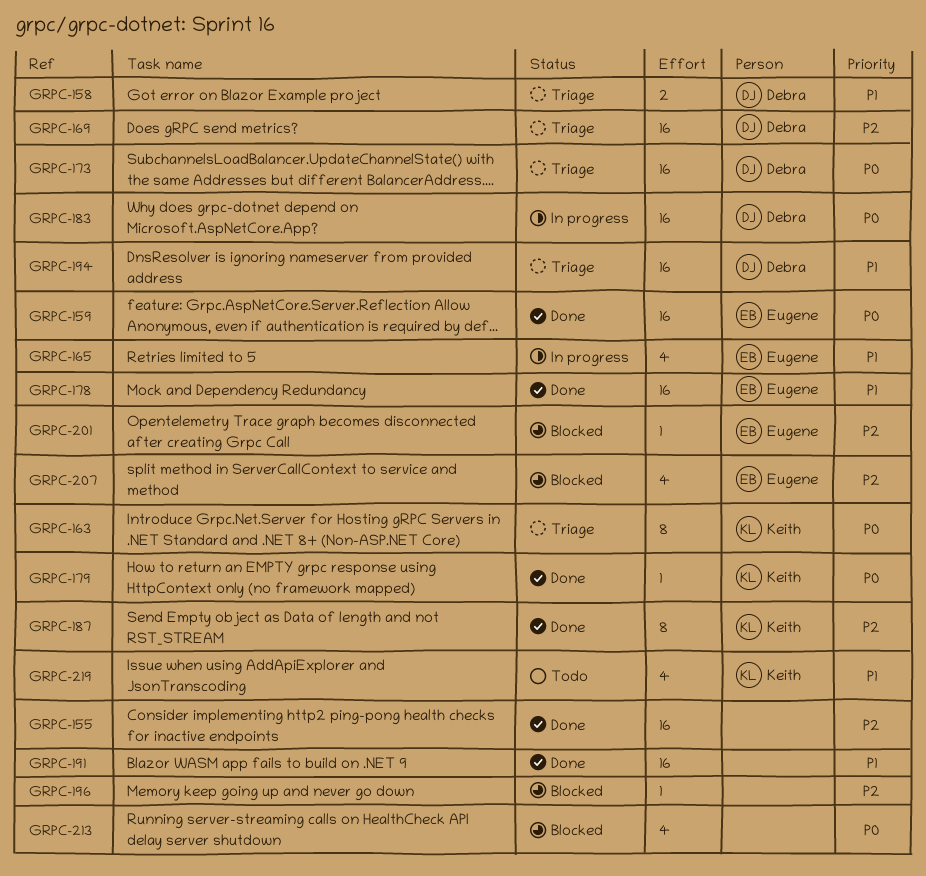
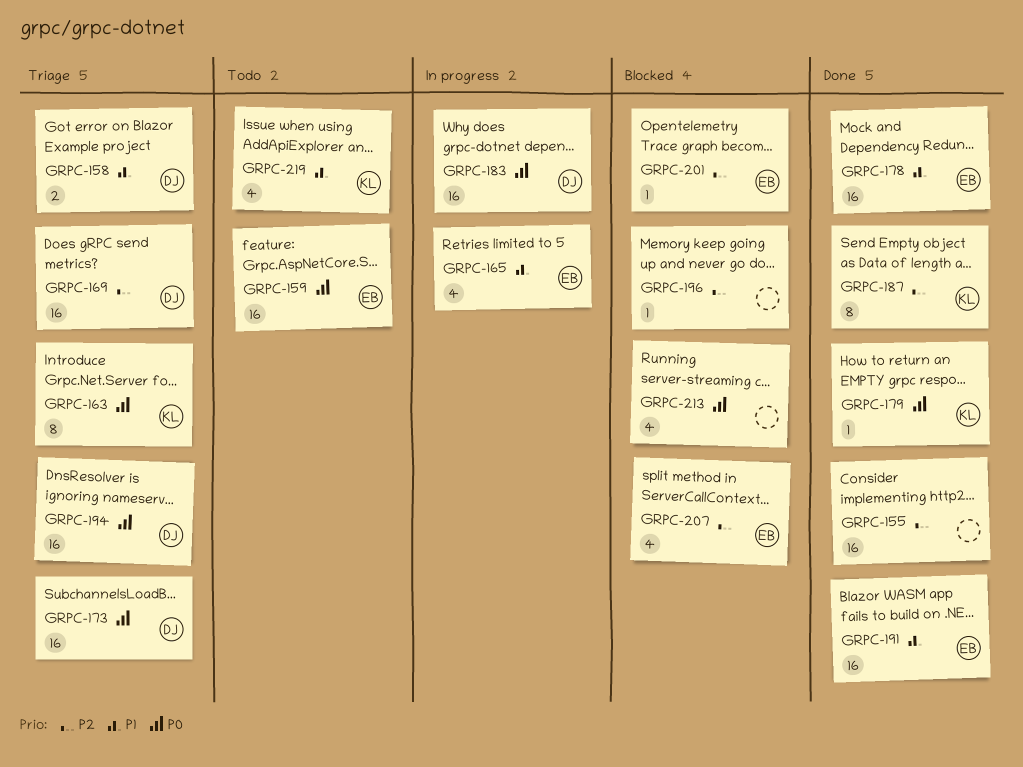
GRPC-159, status: Done -> Todo
GRPC-191, owner: none -> Eugene
GRPC-194, priority: P1 -> P0

